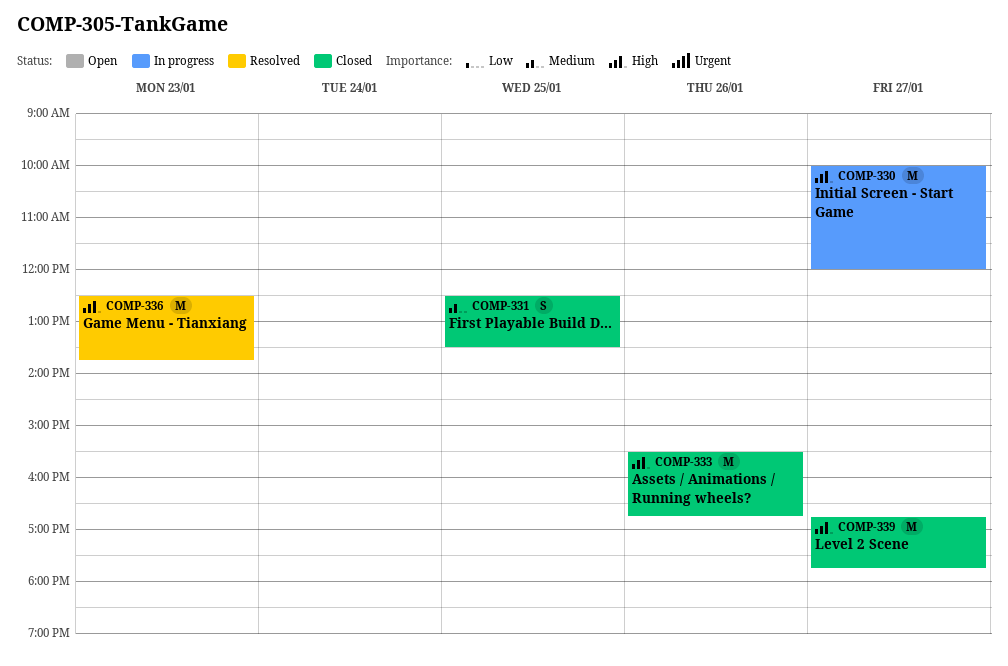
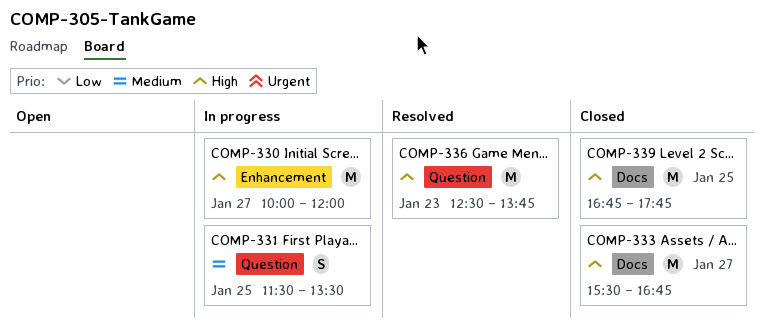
COMP-331, status: Closed -> In progress
COMP-331, begins: 12:30 -> 11:30
COMP-333, day: Jan 26 -> Jan 27
COMP-339, day: Jan 27 -> Jan 25

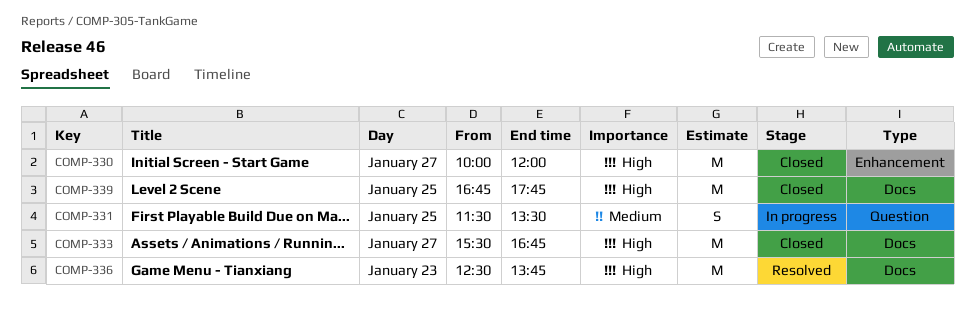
COMP-330, status: In progress -> Closed
COMP-336, label: Question -> Docs

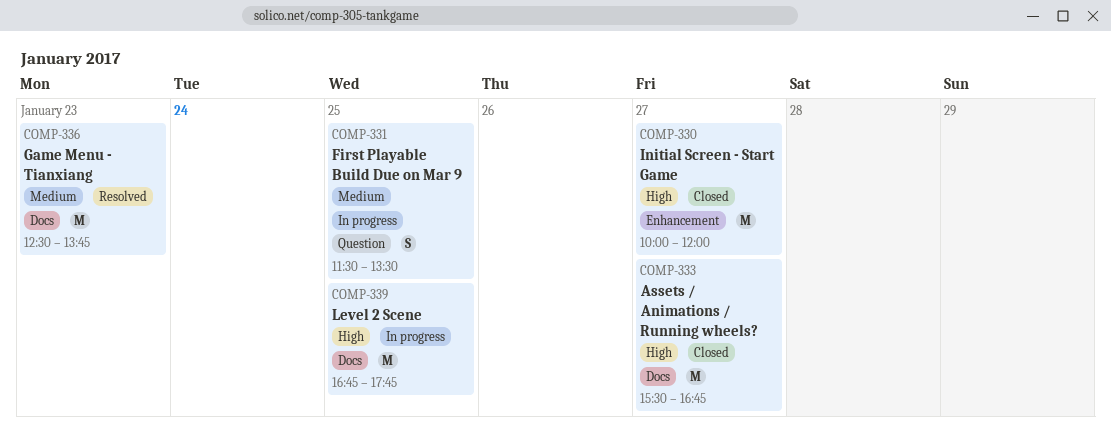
COMP-336, priority: High -> Medium
COMP-339, status: Closed -> In progress

